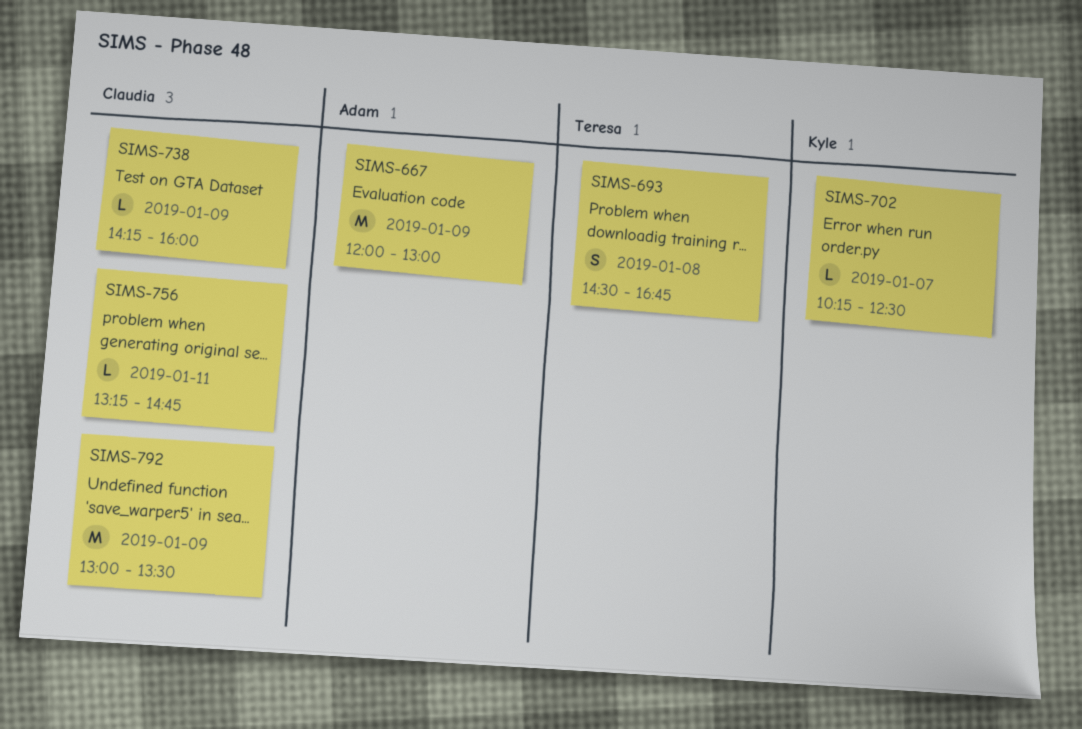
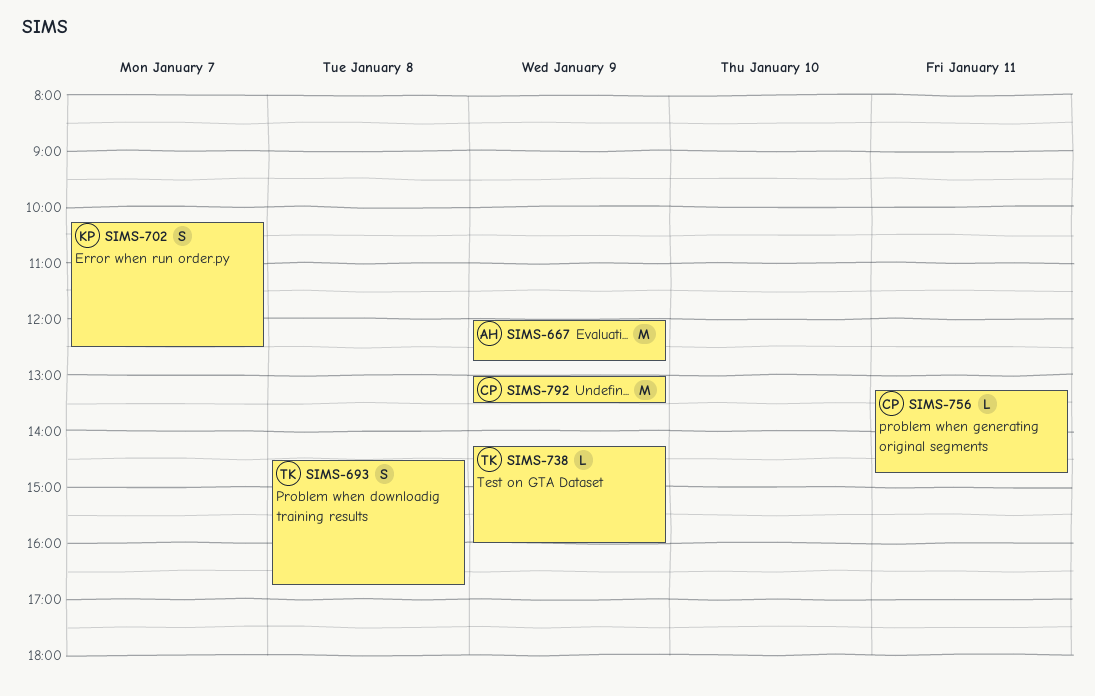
SIMS-667, ends: 13:00 -> 12:45
SIMS-702, estimate: L -> S
SIMS-738, owner: Claudia -> Teresa

